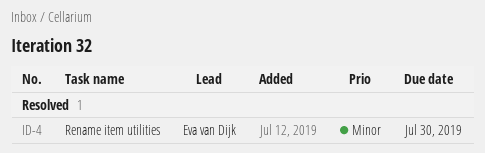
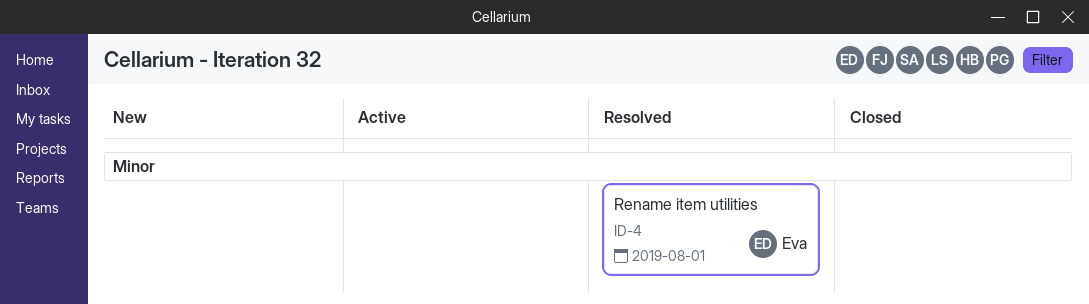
ID-4, due: Jul 30 -> Aug 1

